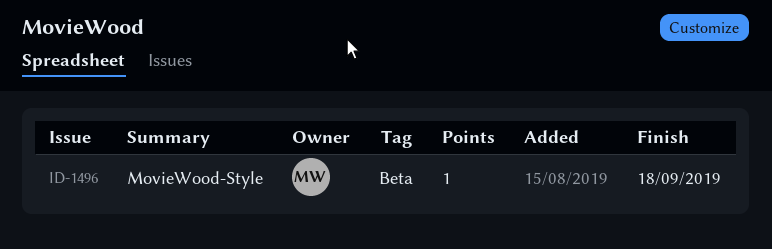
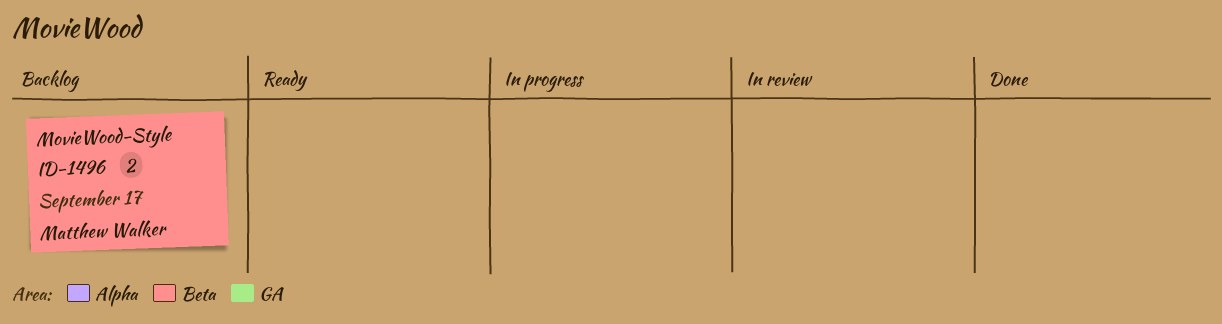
ID-1496, estimate: 1 -> 2
ID-1496, due: Sep 18 -> Sep 17

